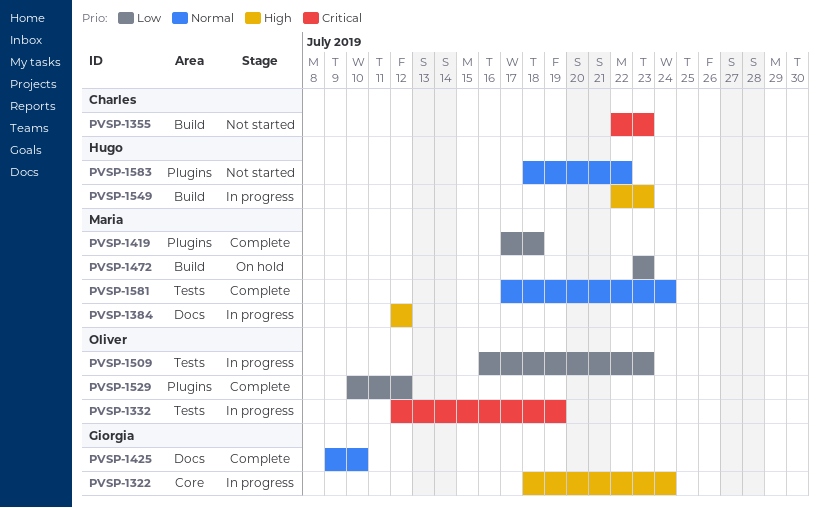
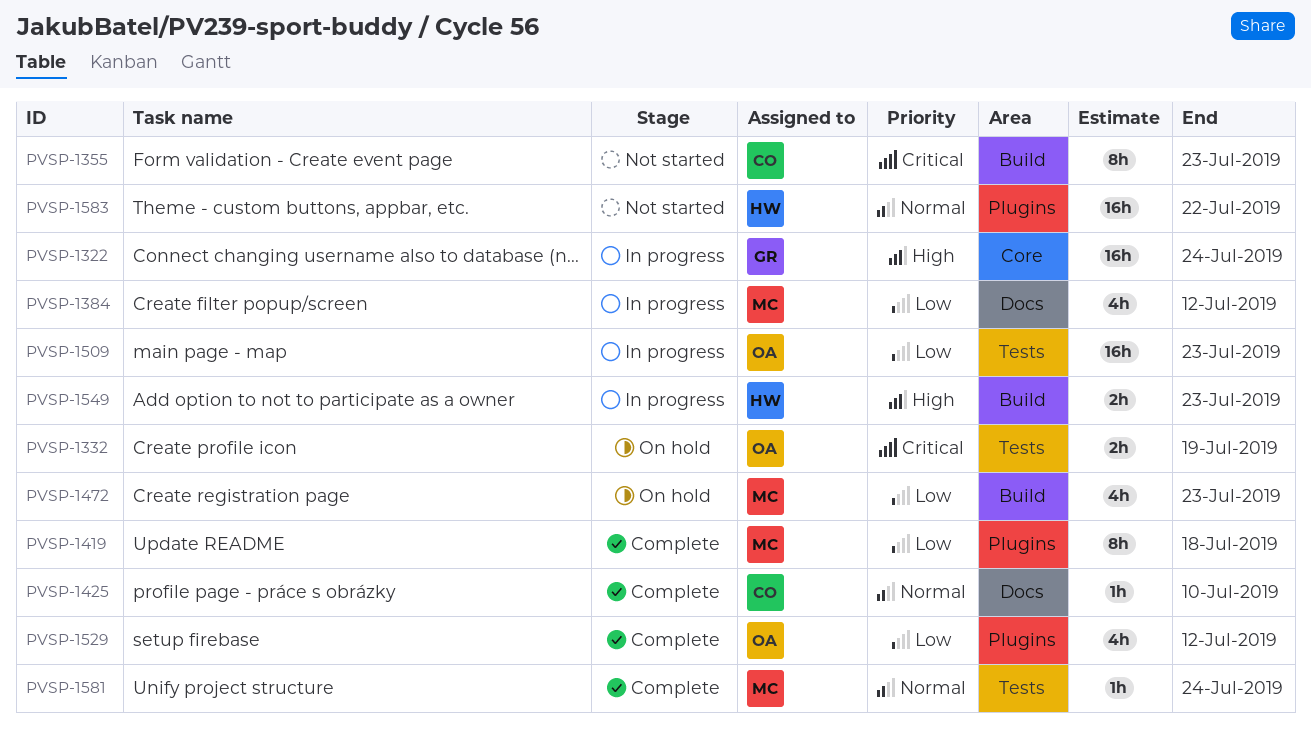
PVSP-1332, status: In progress -> On hold
PVSP-1384, priority: High -> Low
PVSP-1425, owner: Giorgia -> Charles

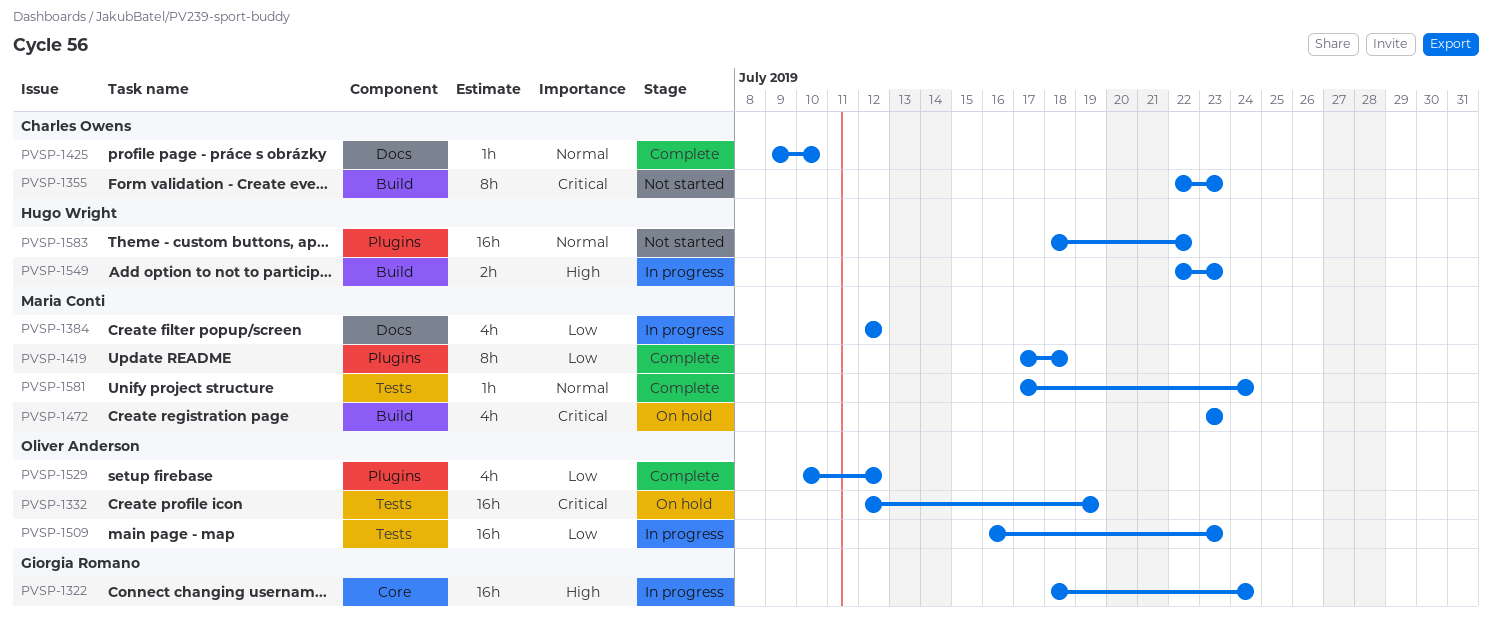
PVSP-1332, estimate: 2h -> 16h
PVSP-1472, priority: Low -> Critical

